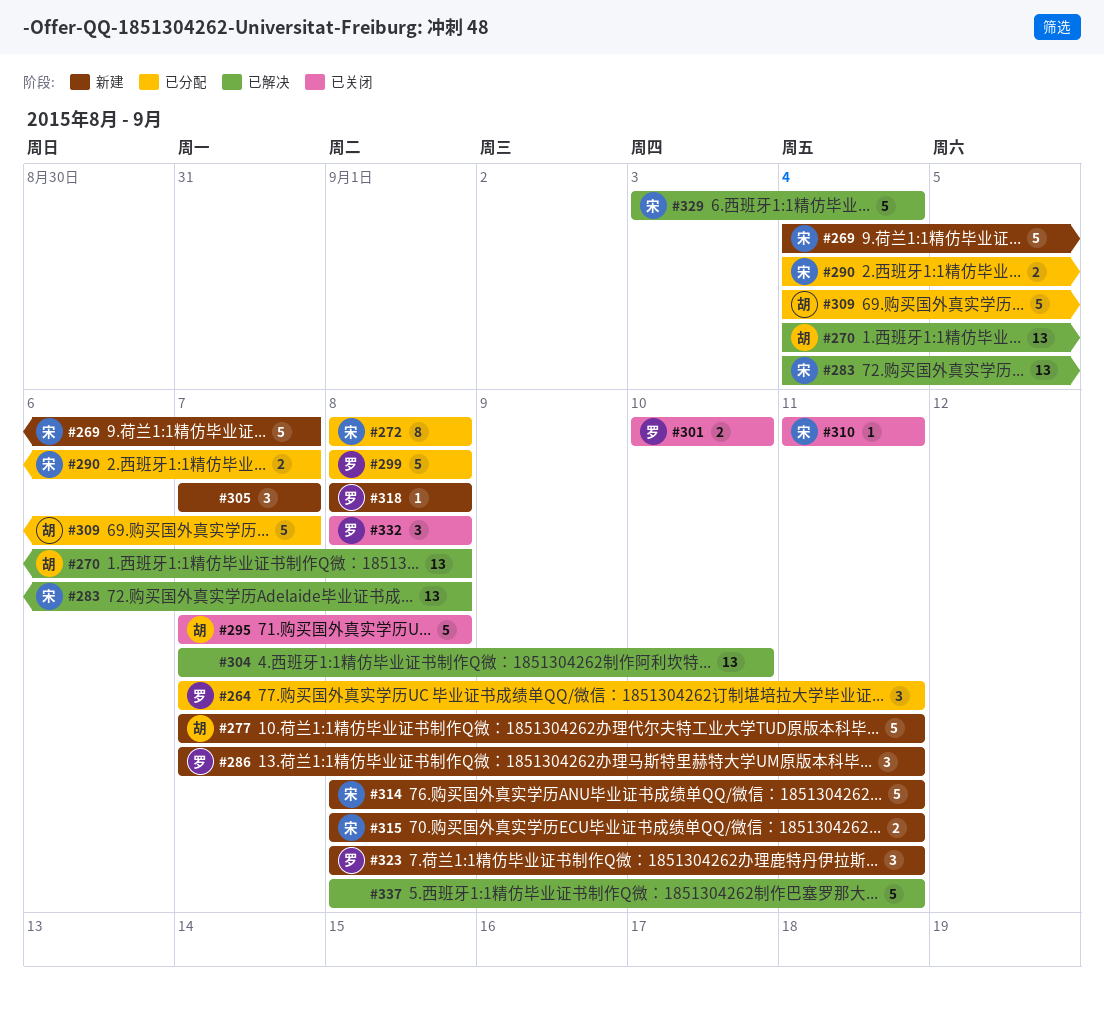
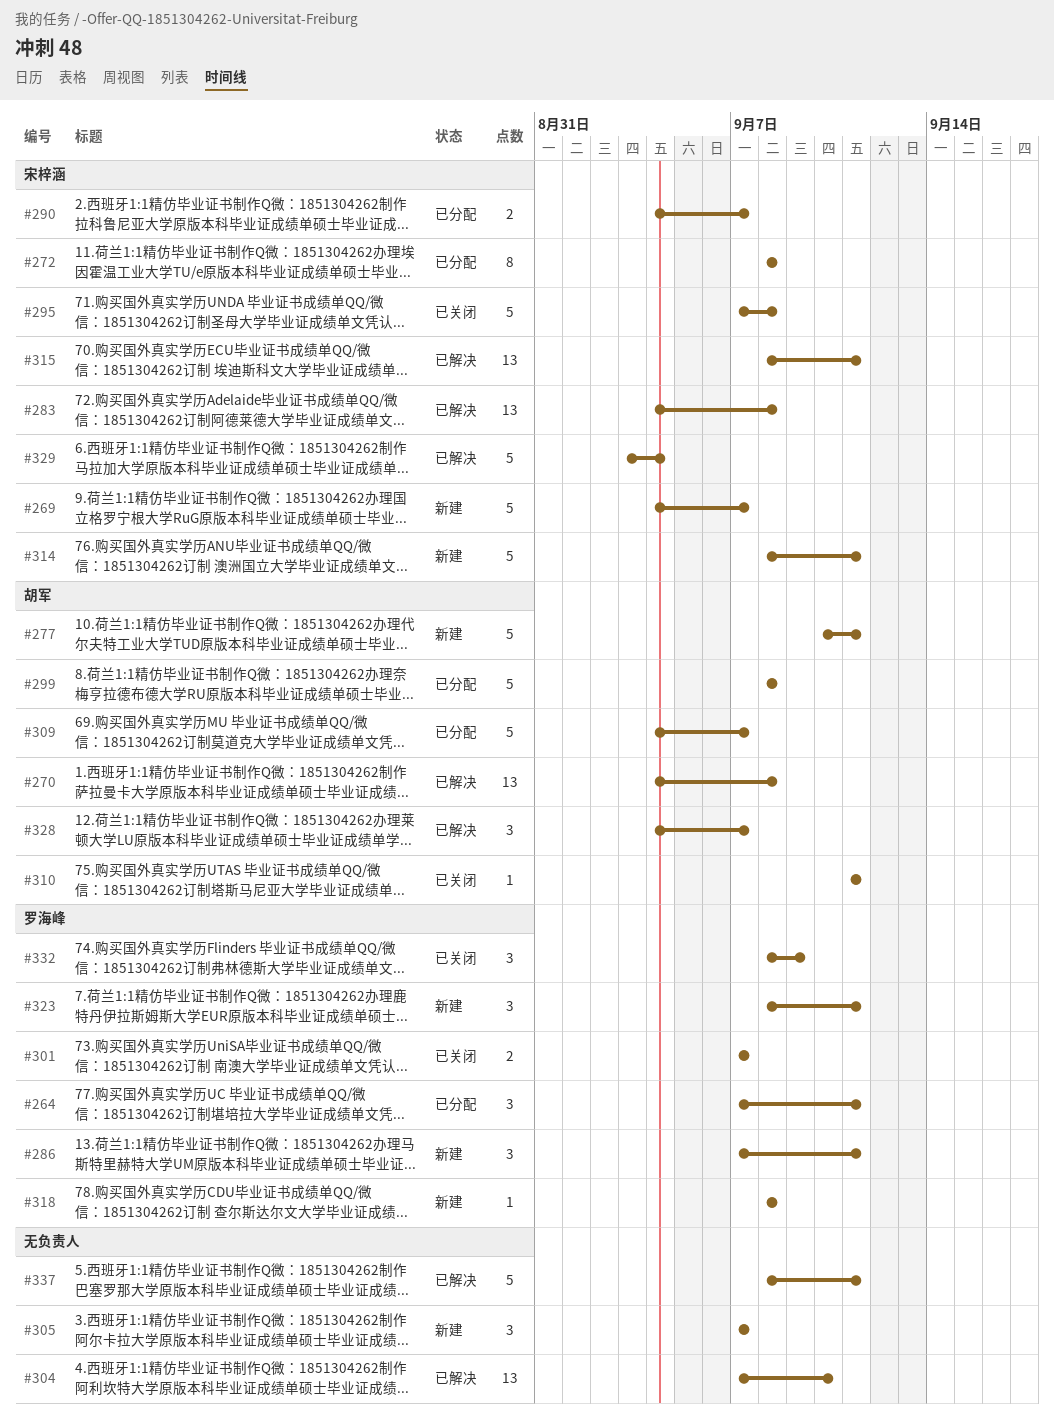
#277, start: Sep 7 -> Sep 10
#295, owner: 胡军 -> 宋梓涵
#299, owner: 罗海峰 -> 胡军
#301, start: Sep 10 -> Sep 7
#301, due: Sep 10 -> Sep 7
#310, owner: 宋梓涵 -> 胡军
#315, status: 新建 -> 已解决
#315, estimate: 2 -> 13
#328: none -> present
#332, due: Sep 8 -> Sep 9

